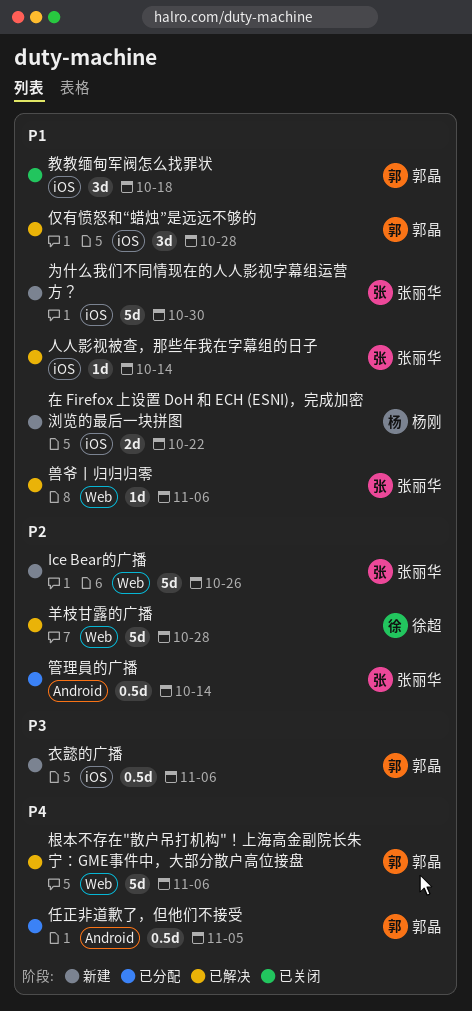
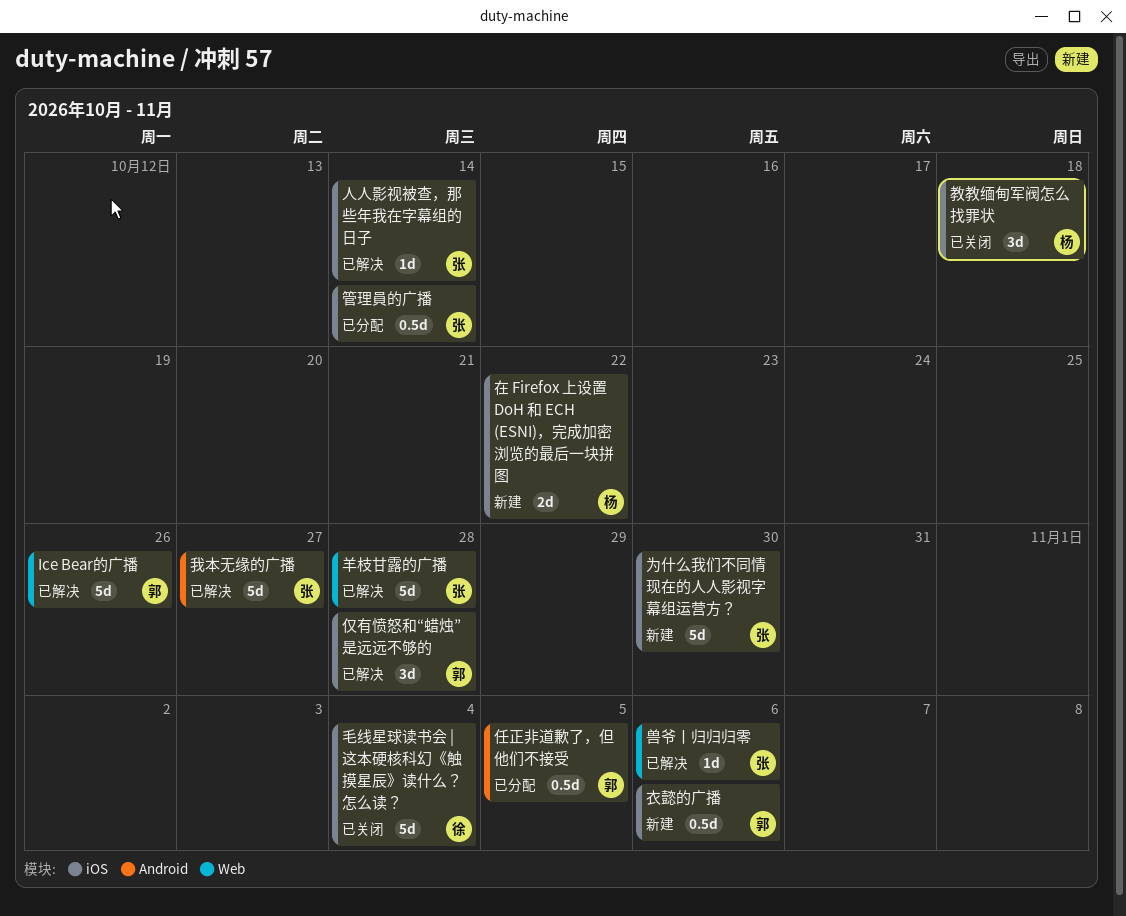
Ice Bear的广播, status: 新建 -> 已解决
Ice Bear的广播, owner: 张丽华 -> 郭晶
我本无缘的广播: none -> present
教教缅甸军阀怎么找罪状, owner: 郭晶 -> 杨刚
根本不存在"散户吊打机构"！上海高金副院长朱宁：GME事件中，大部分散户高位接盘: present -> none
毛线星球读书会 | 这本硬核科幻《触摸星辰》读什么？怎么读？: none -> present
管理員的广播, label: Android -> iOS
羊枝甘露的广播, owner: 徐超 -> 张丽华

